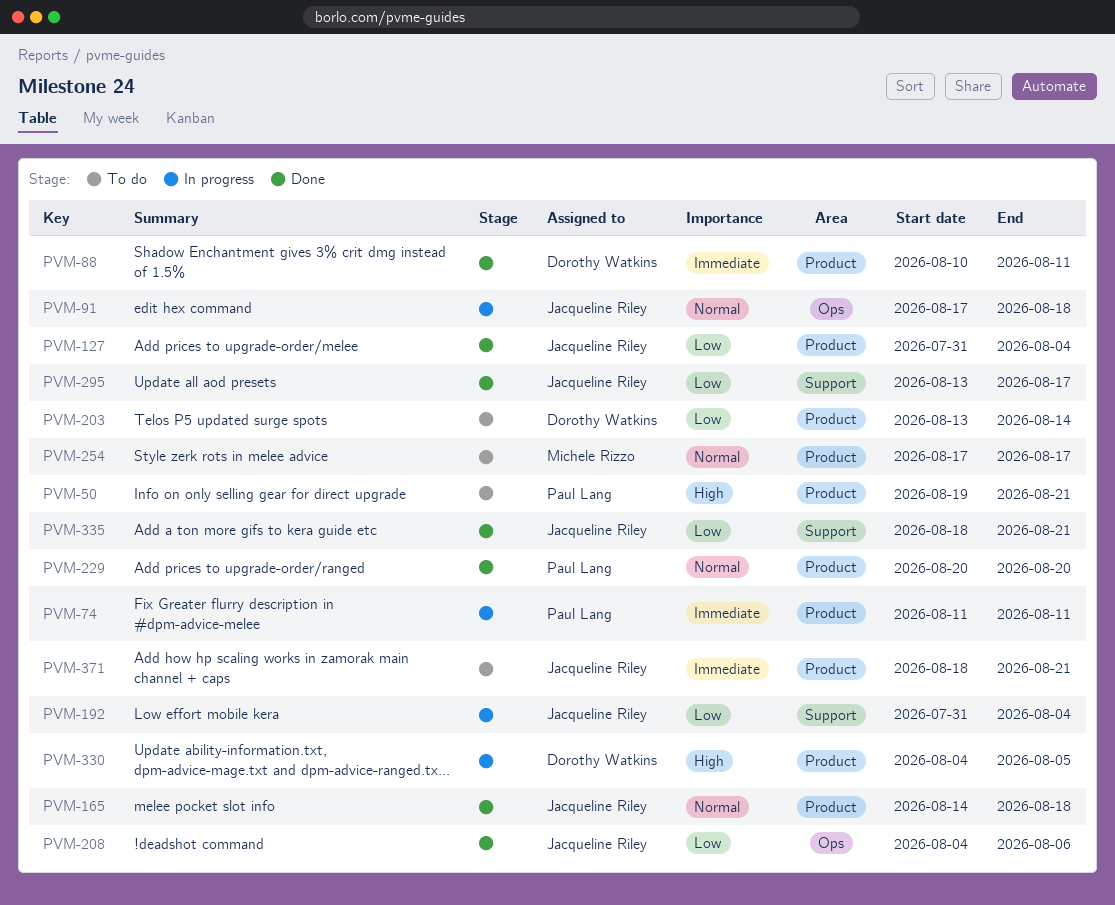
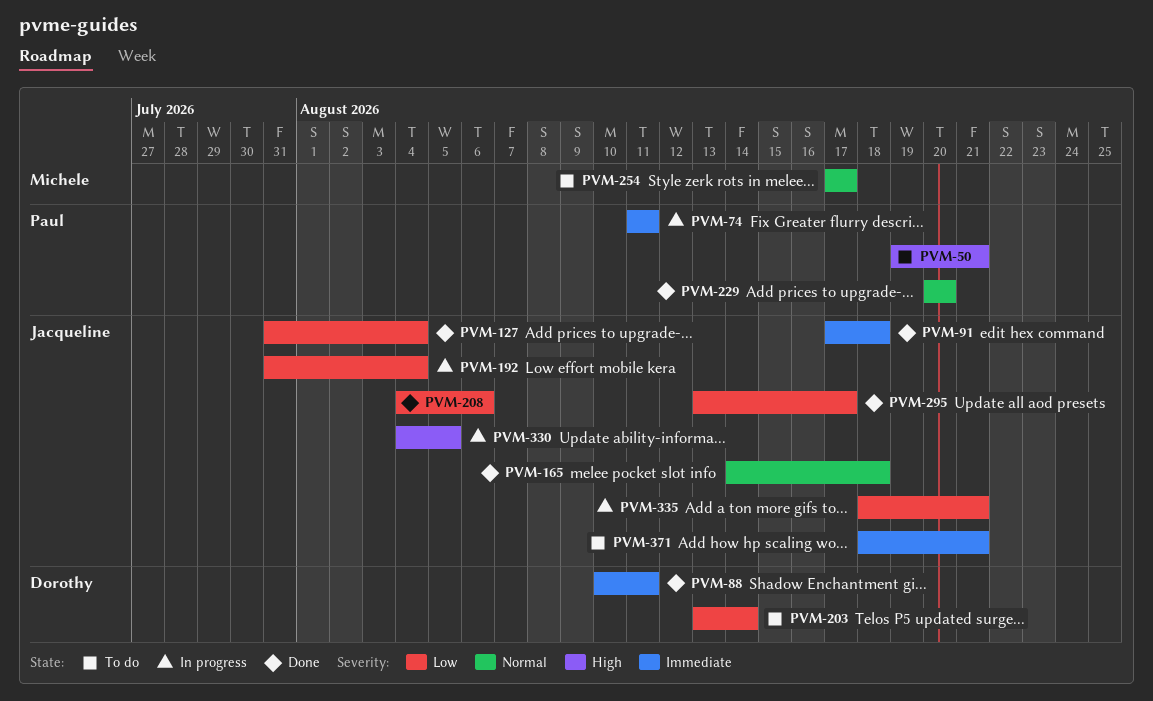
PVM-91, status: In progress -> Done
PVM-91, priority: Normal -> Immediate
PVM-330, owner: Dorothy Watkins -> Jacqueline Riley
PVM-335, status: Done -> In progress

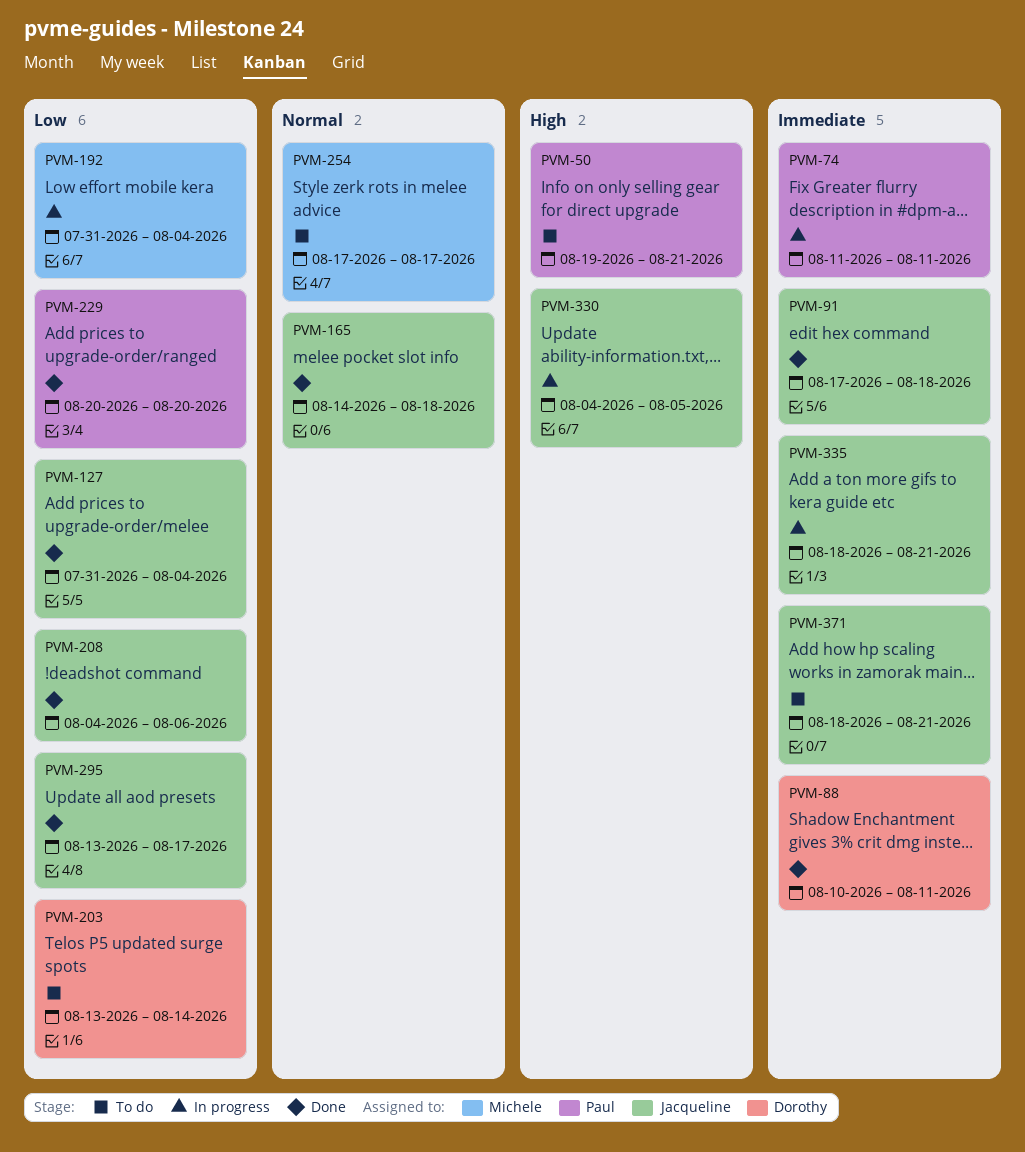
PVM-192, owner: Jacqueline -> Michele
PVM-229, priority: Normal -> Low
PVM-335, priority: Low -> Immediate

